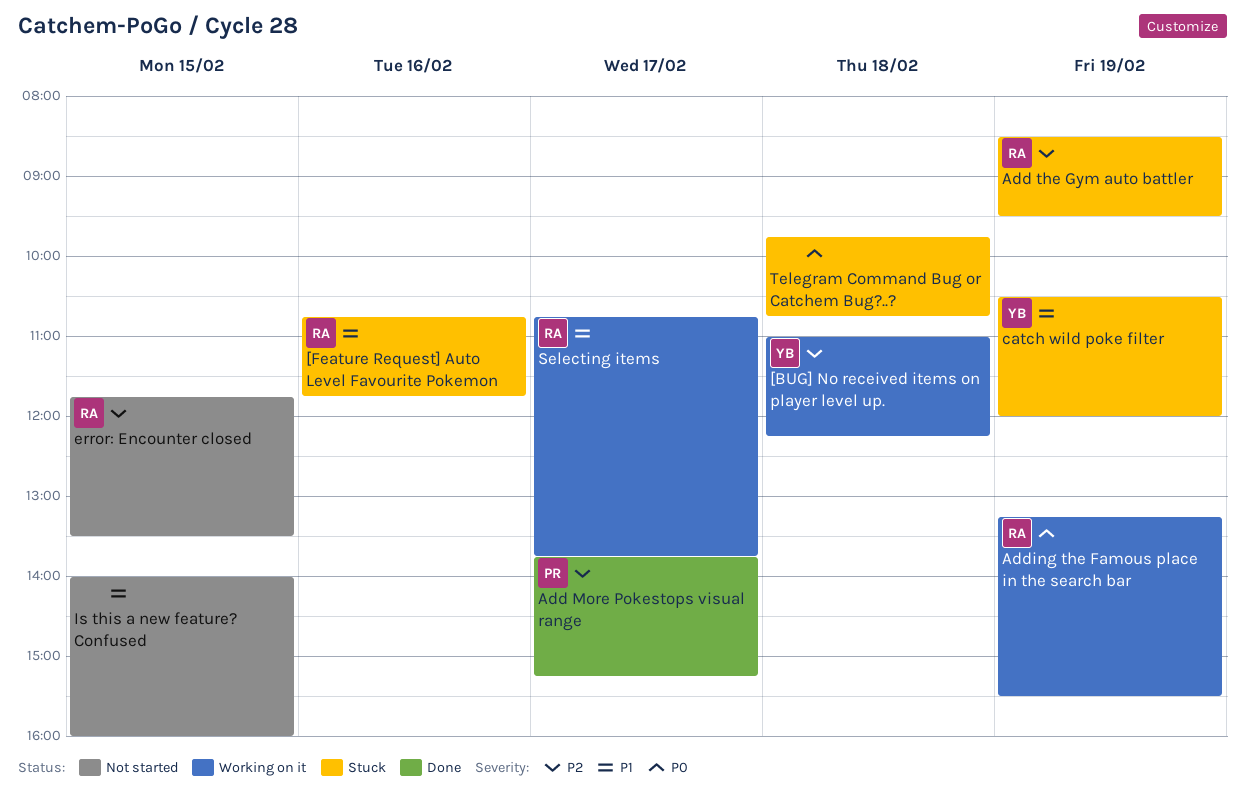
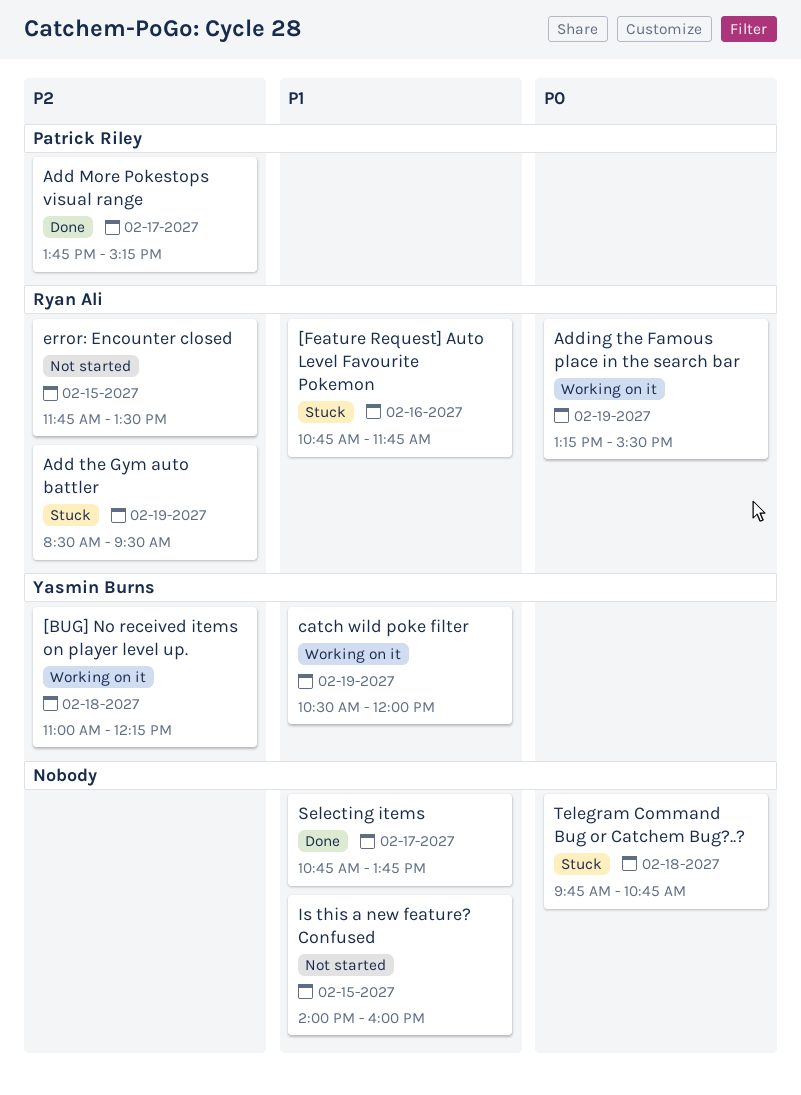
catch wild poke filter, status: Stuck -> Working on it
Selecting items, status: Working on it -> Done
Selecting items, owner: Ryan Ali -> none

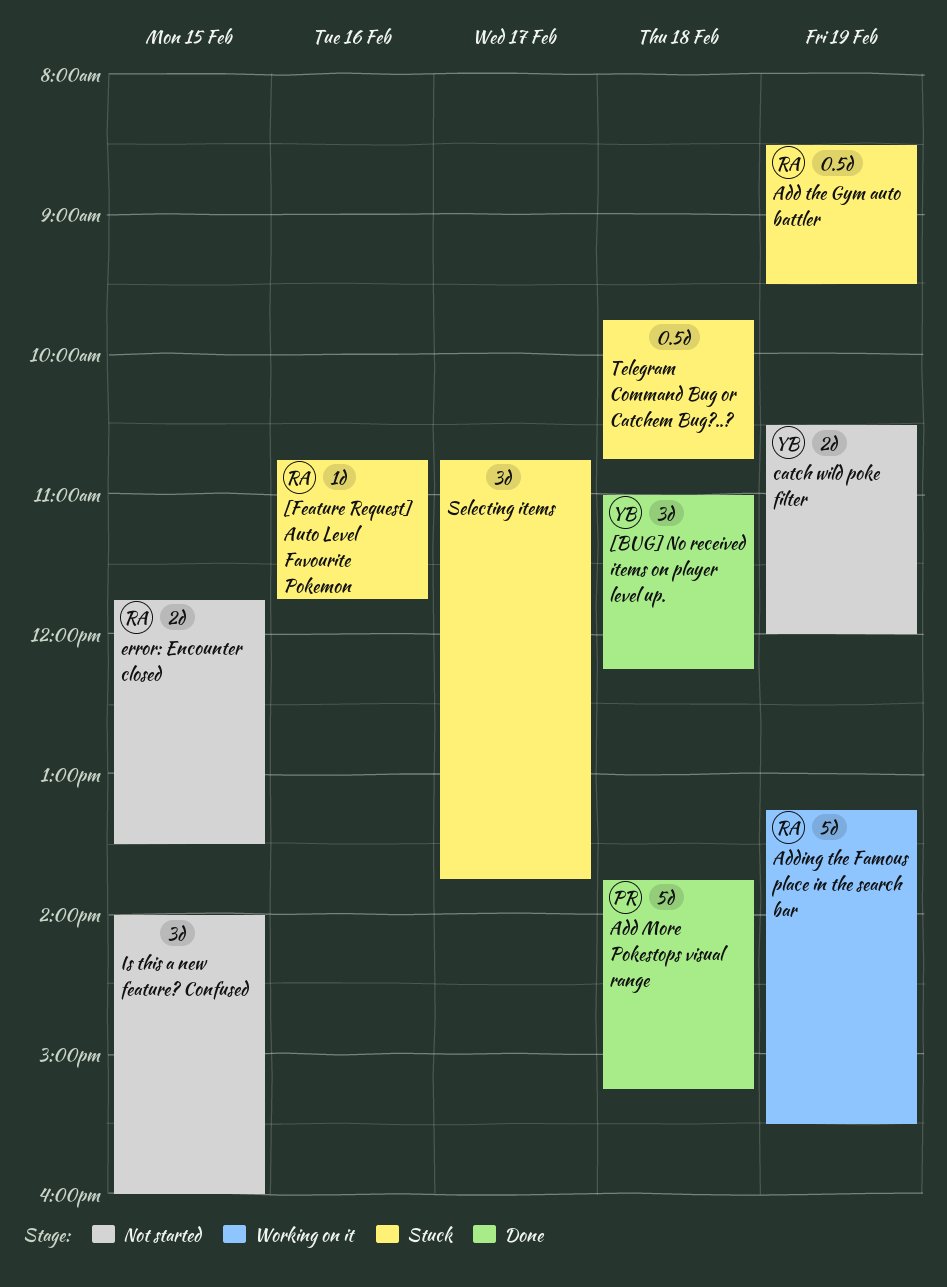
[BUG] No received items on player level up., status: Working on it -> Done
Add More Pokestops visual range, day: Feb 17 -> Feb 18
catch wild poke filter, status: Working on it -> Not started
Selecting items, status: Done -> Stuck

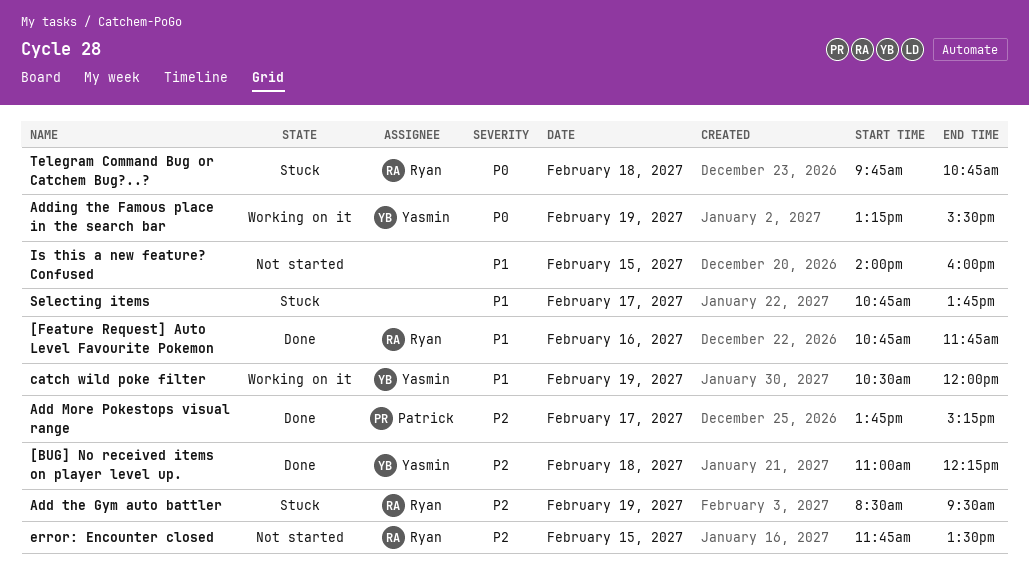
[Feature Request] Auto Level Favourite Pokemon, status: Stuck -> Done
Add More Pokestops visual range, day: Feb 18 -> Feb 17
Adding the Famous place in the search bar, owner: Ryan -> Yasmin
catch wild poke filter, status: Not started -> Working on it
Telegram Command Bug or Catchem Bug?..?, owner: none -> Ryan

